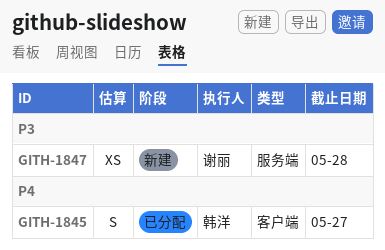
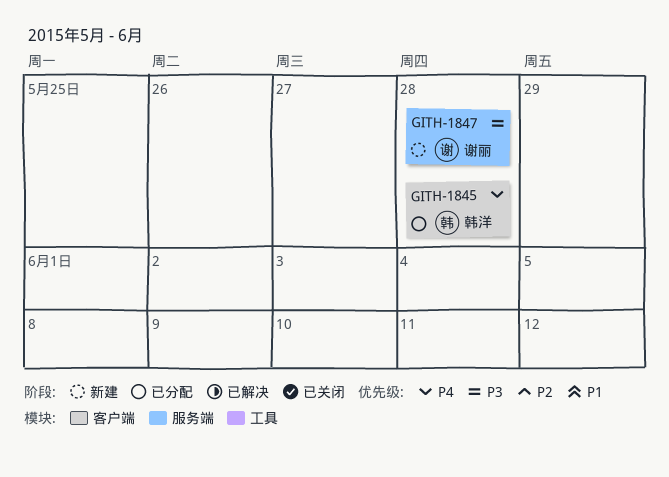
GITH-1845, due: May 27 -> May 28

